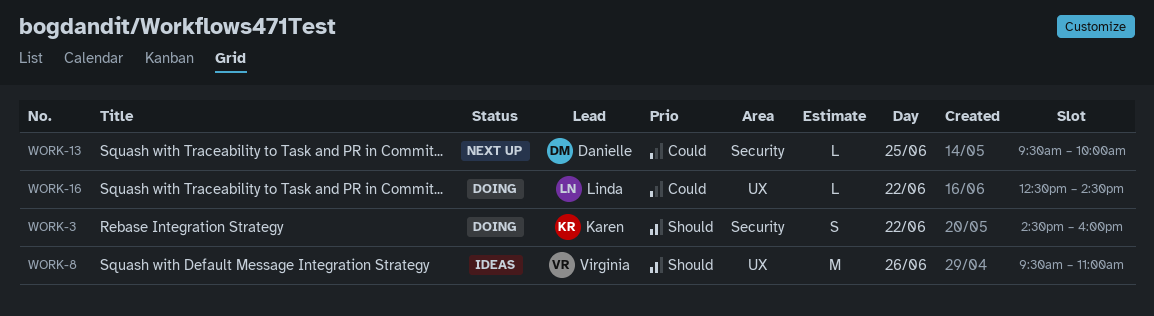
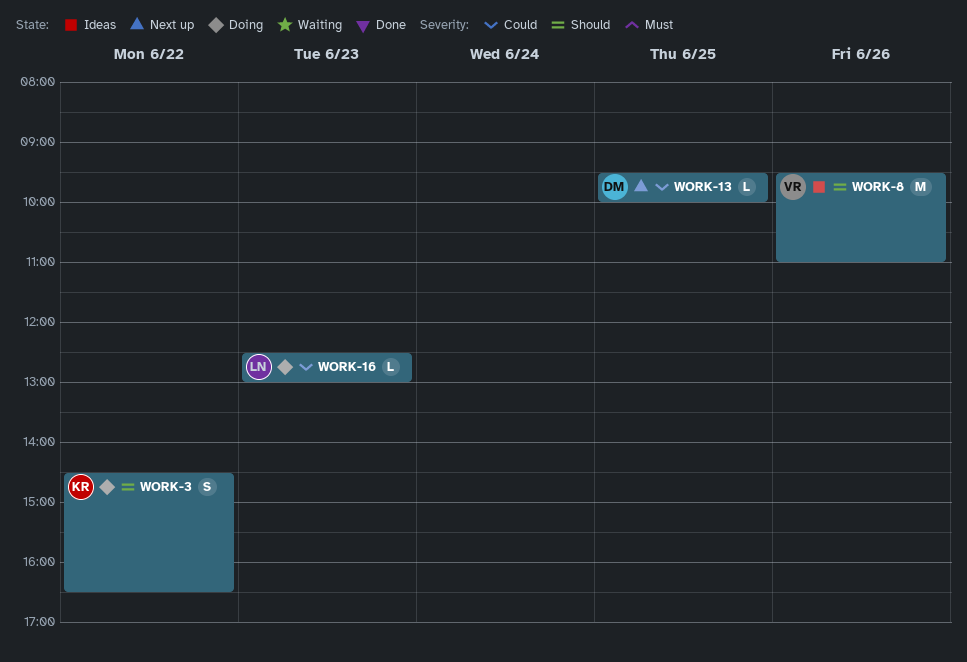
WORK-3, ends: 16:00 -> 16:30
WORK-16, day: Jun 22 -> Jun 23
WORK-16, ends: 14:30 -> 13:00

